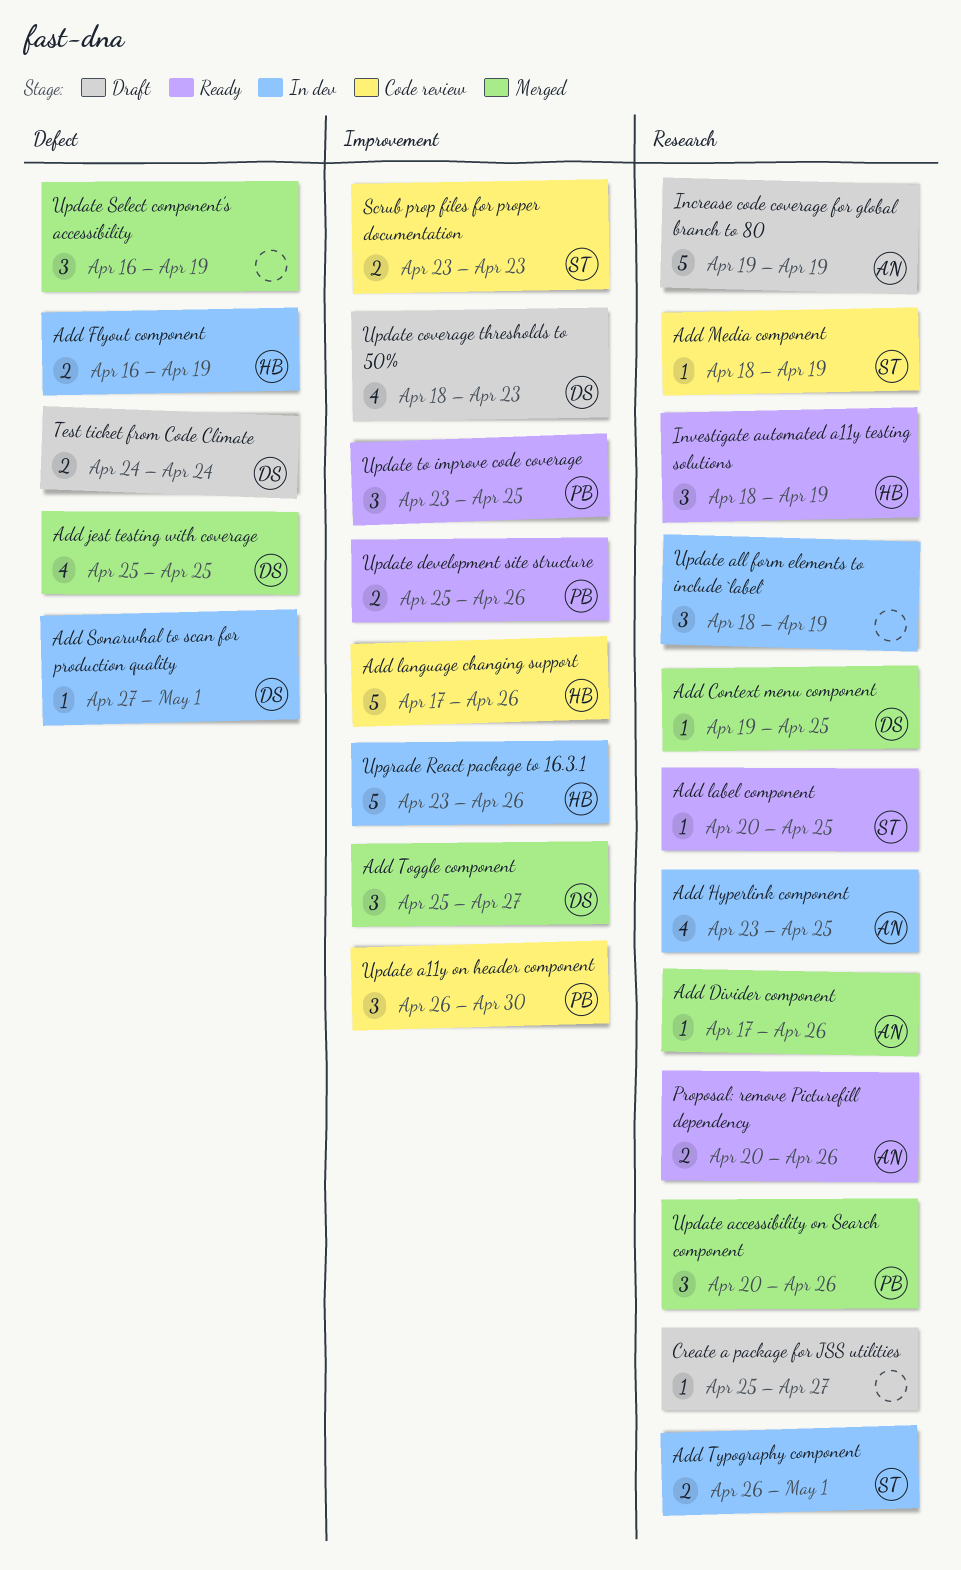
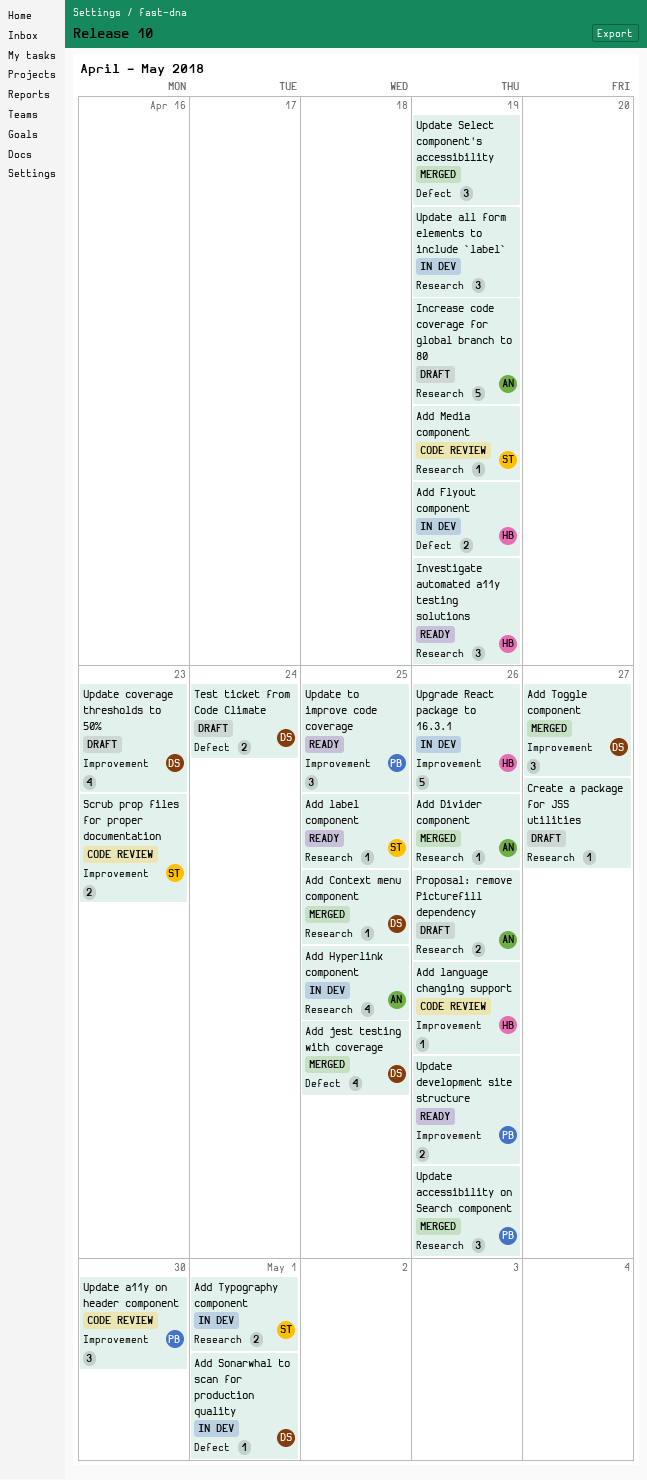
Add language changing support, estimate: 5 -> 1
Proposal: remove Picturefill dependency, status: Ready -> Draft

